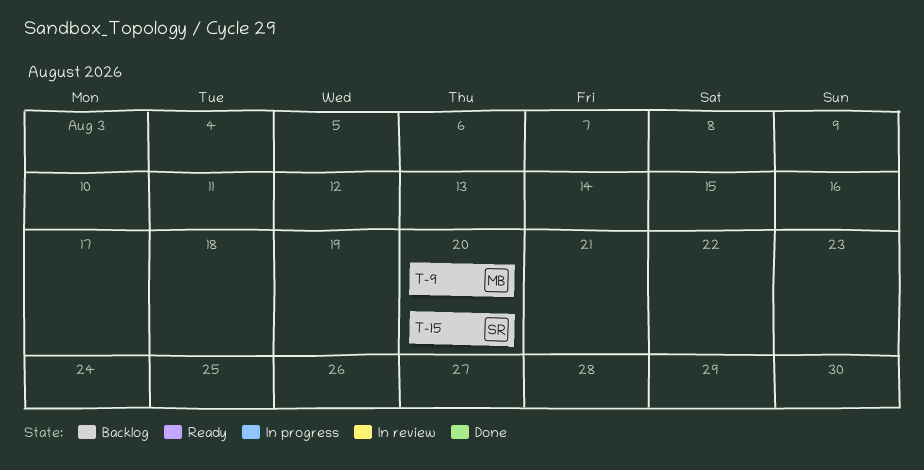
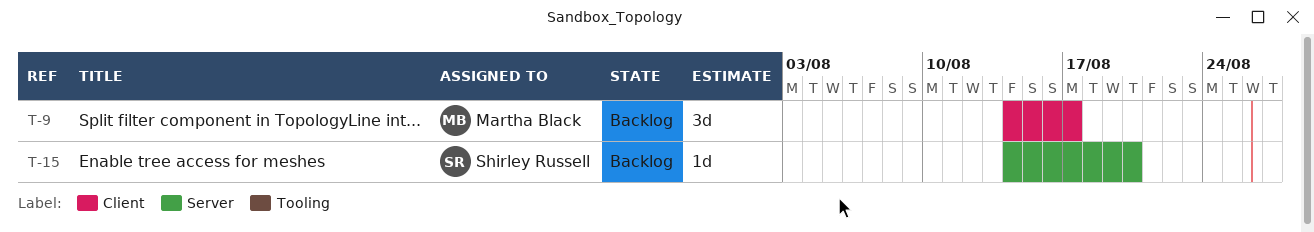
T-9, due: Aug 20 -> Aug 17

